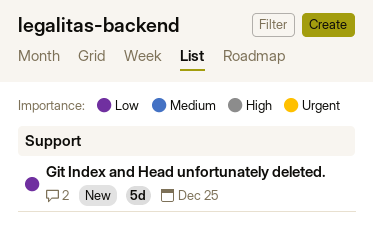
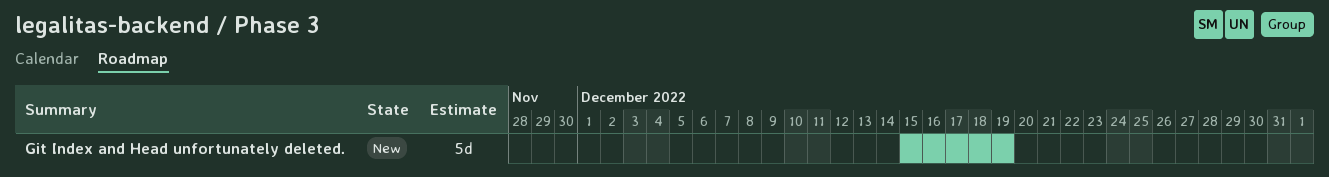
Git Index and Head unfortunately deleted., due: Dec 25 -> Dec 19

